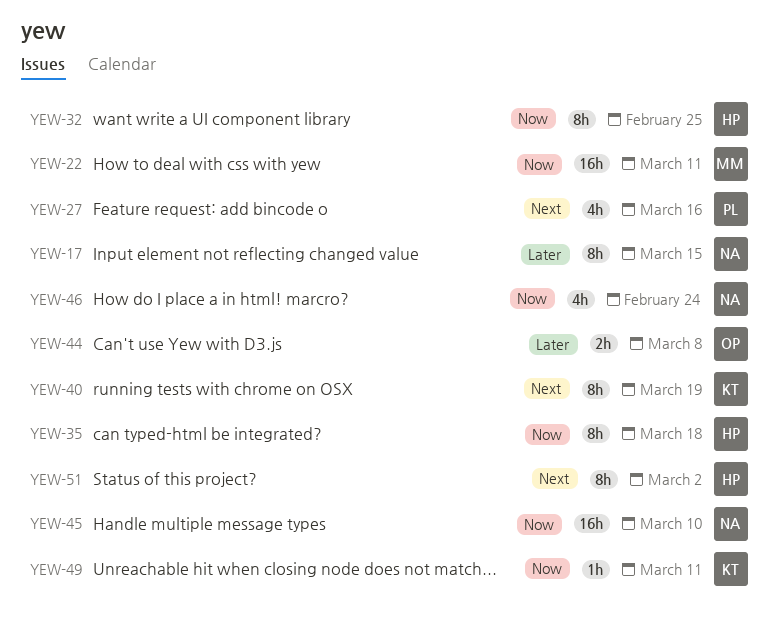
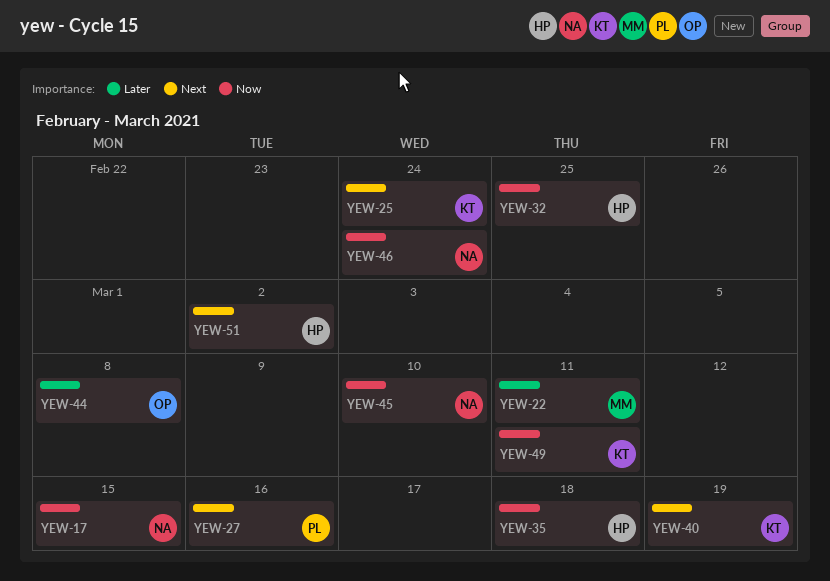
YEW-17, priority: Later -> Now
YEW-22, priority: Now -> Later
YEW-25: none -> present

